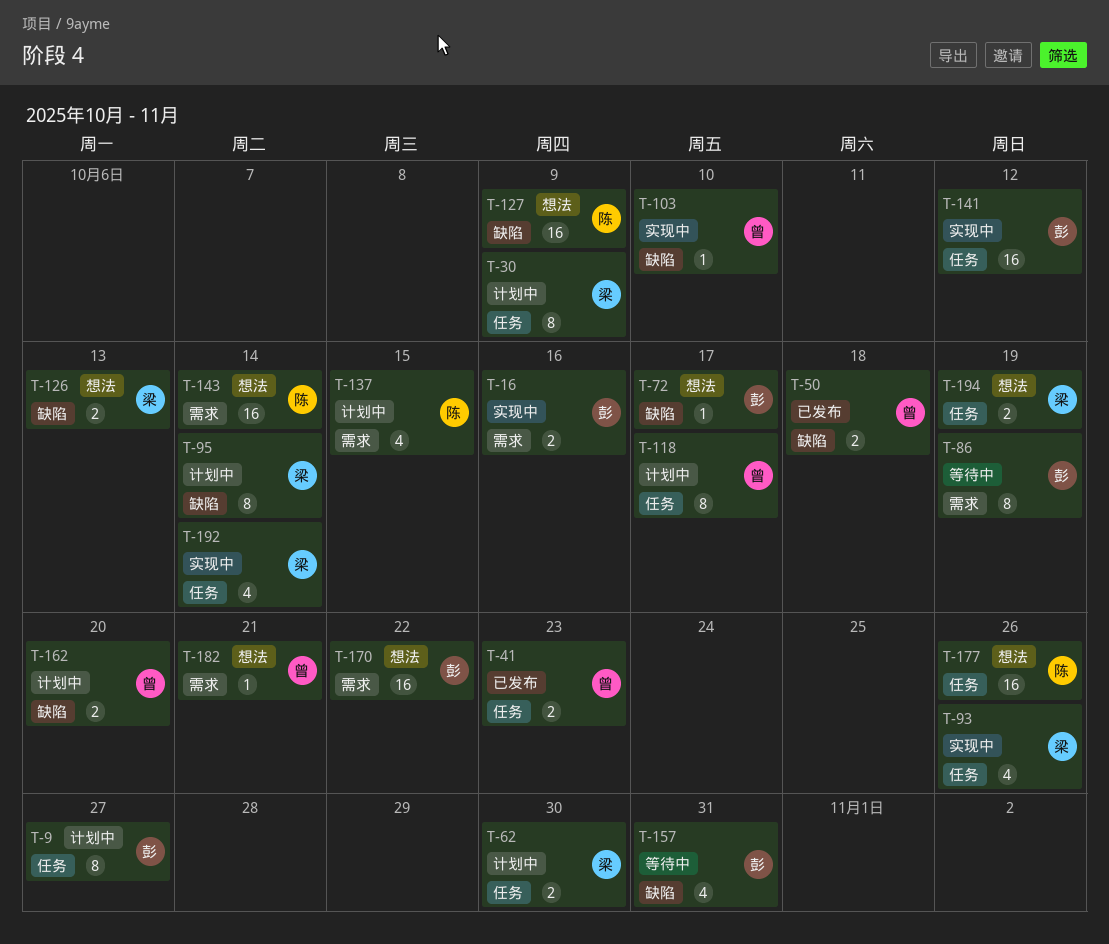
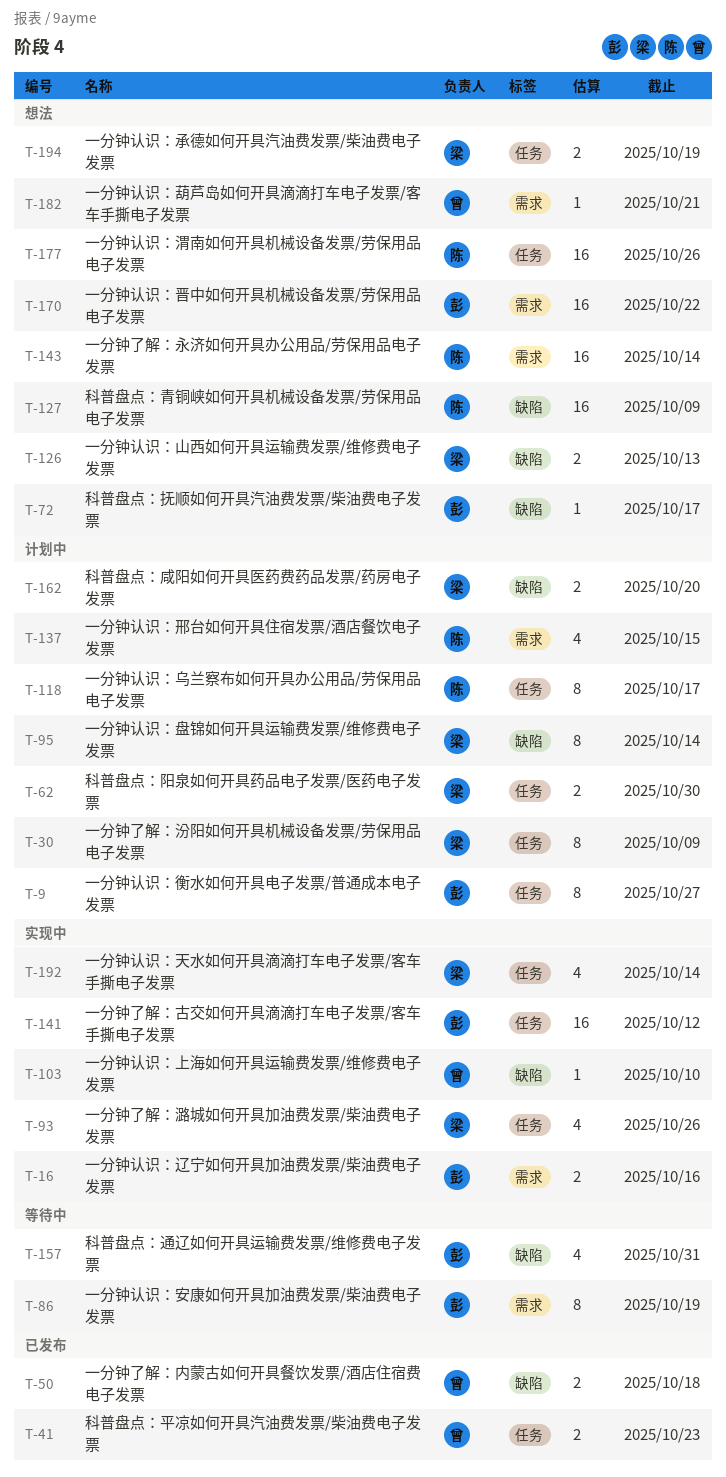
T-118, owner: 曾 -> 陈
T-162, owner: 曾 -> 梁

